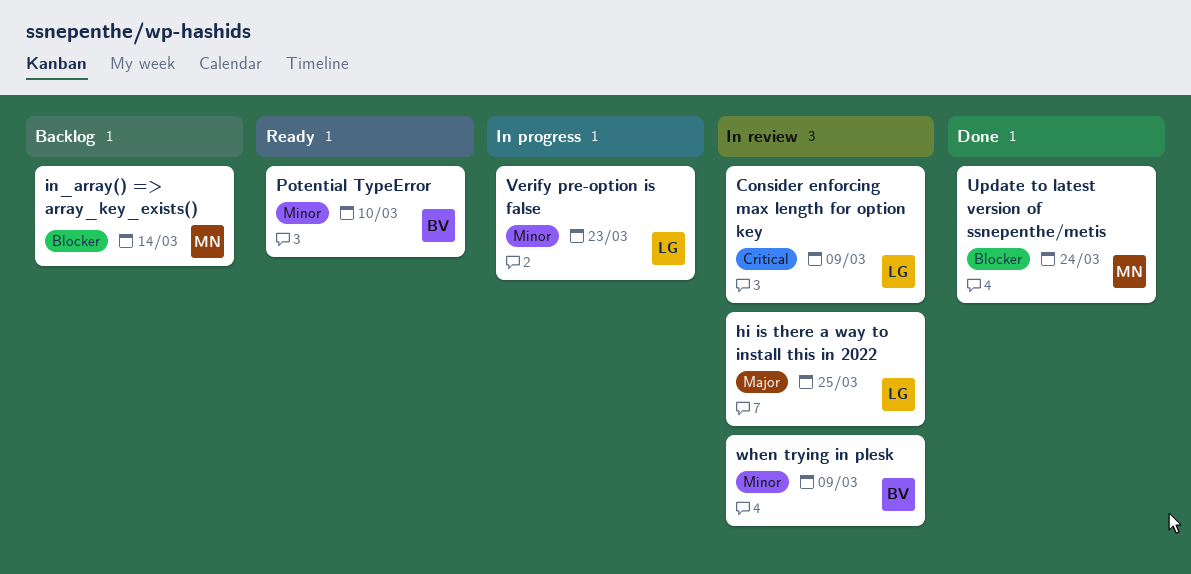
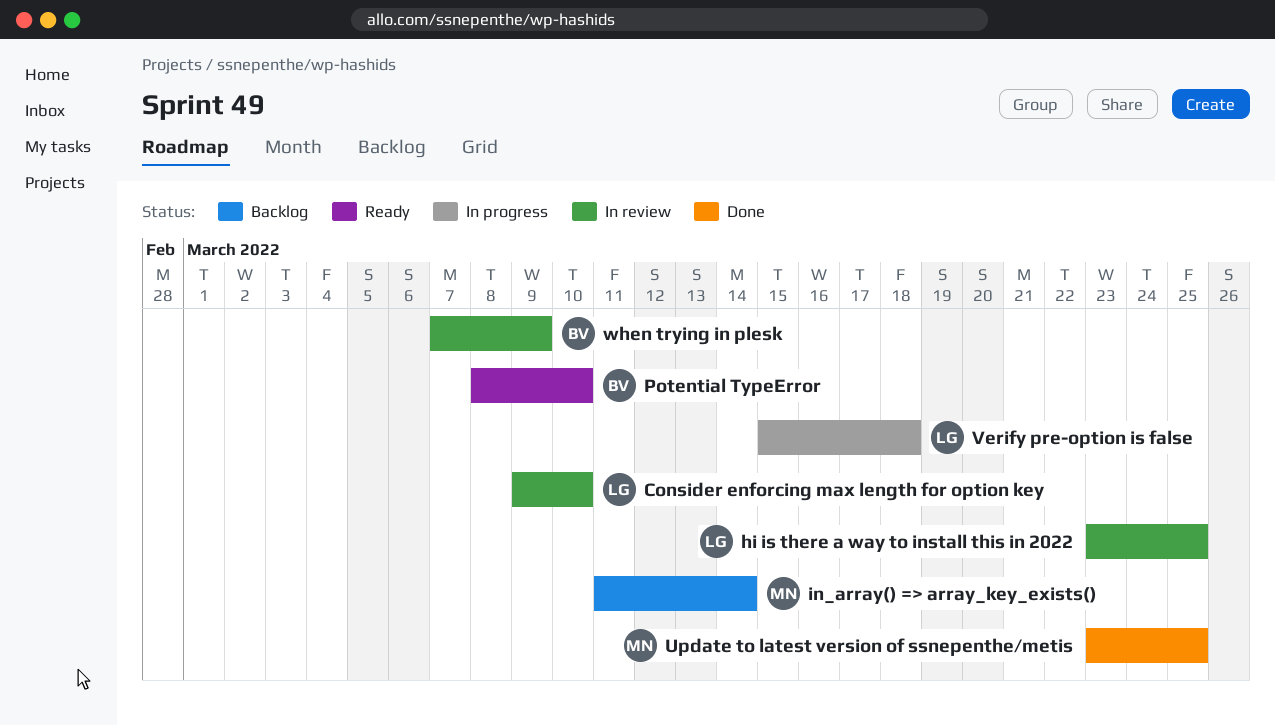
Consider enforcing max length for option key, due: Mar 9 -> Mar 10
Update to latest version of ssnepenthe/metis, due: Mar 24 -> Mar 25
Verify pre-option is false, due: Mar 23 -> Mar 18

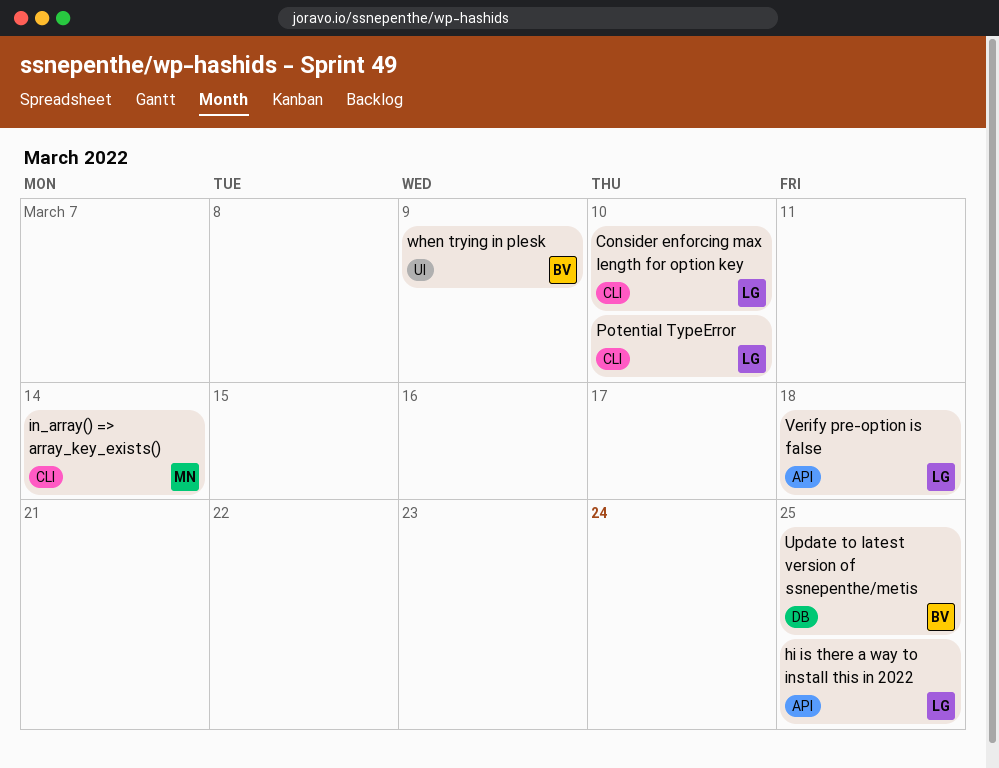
Potential TypeError, owner: BV -> LG
Update to latest version of ssnepenthe/metis, owner: MN -> BV

